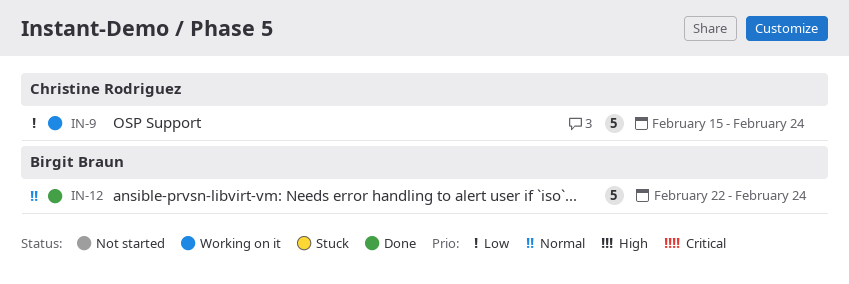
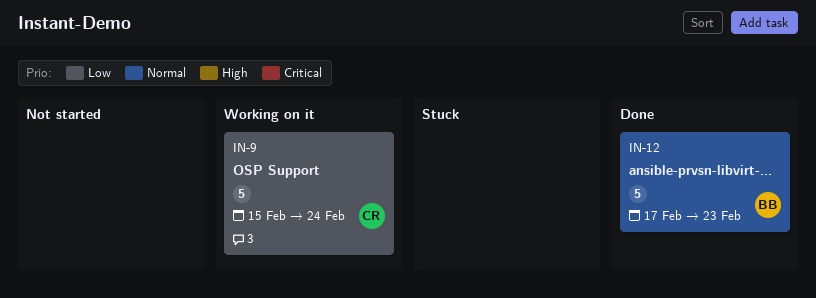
IN-12, start: Feb 22 -> Feb 17
IN-12, due: Feb 24 -> Feb 23

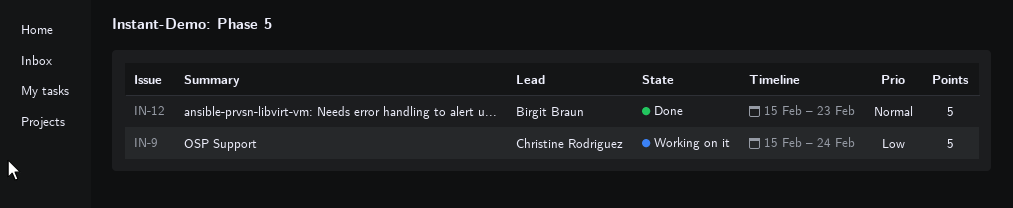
IN-12, start: Feb 17 -> Feb 15

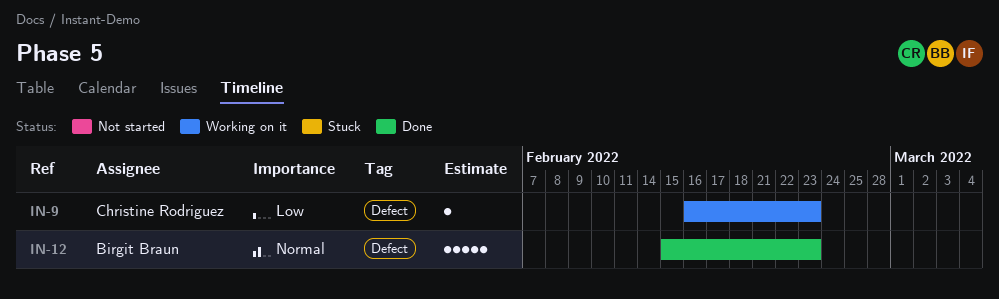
IN-9, estimate: 5 -> 1
IN-9, start: Feb 15 -> Feb 16
IN-9, due: Feb 24 -> Feb 23

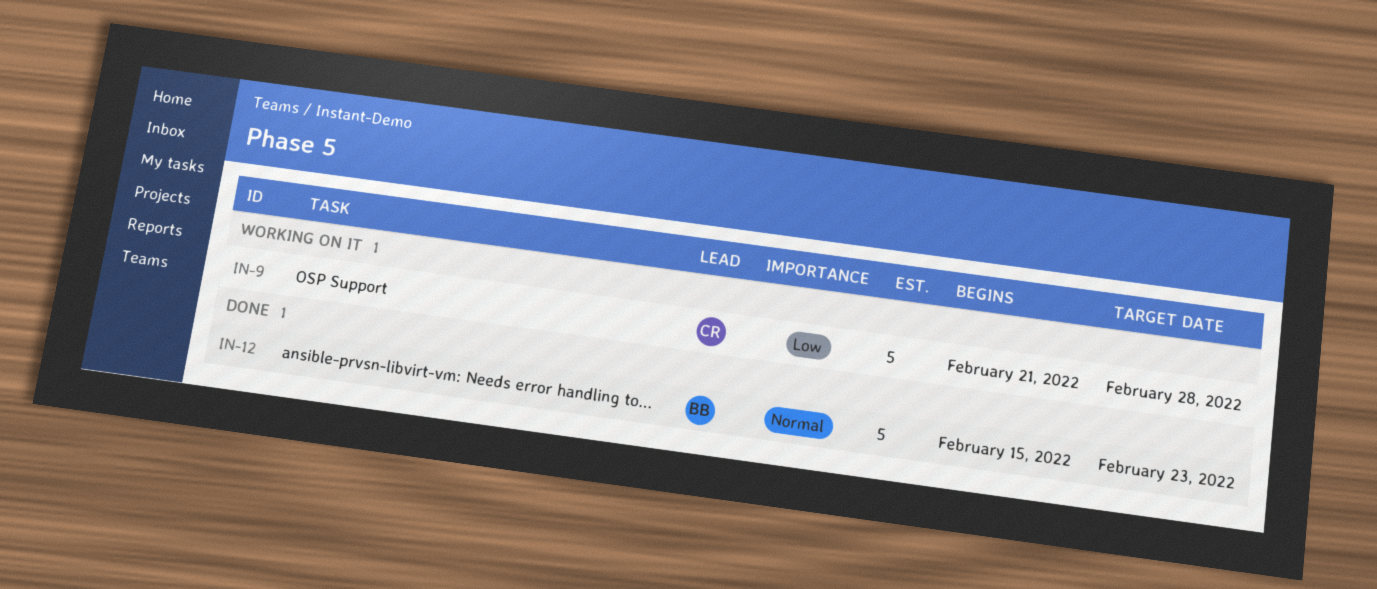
IN-9, estimate: 1 -> 5
IN-9, start: Feb 16 -> Feb 21
IN-9, due: Feb 23 -> Feb 28

